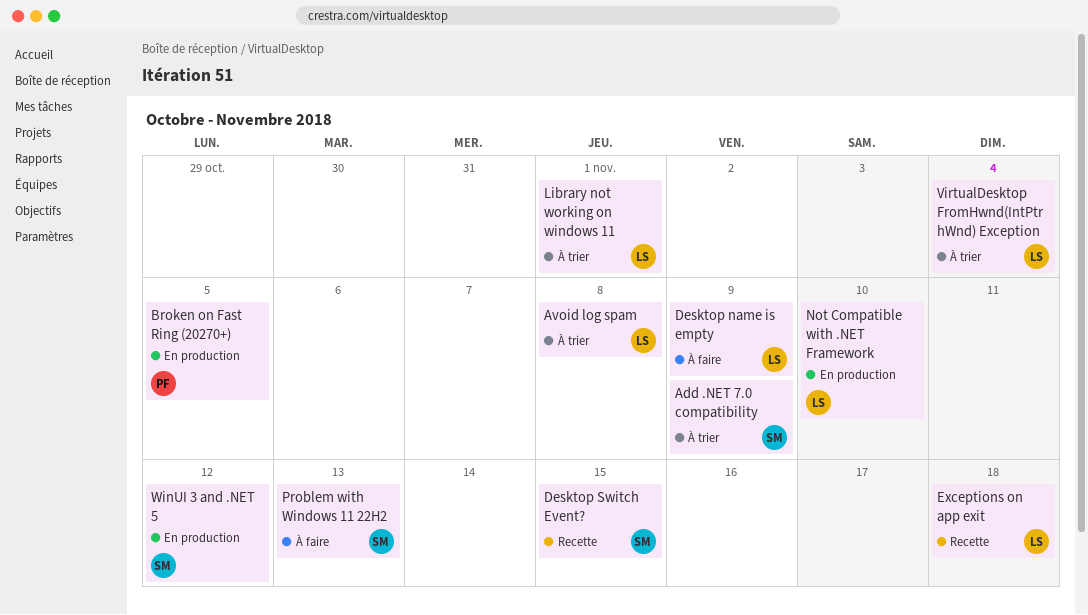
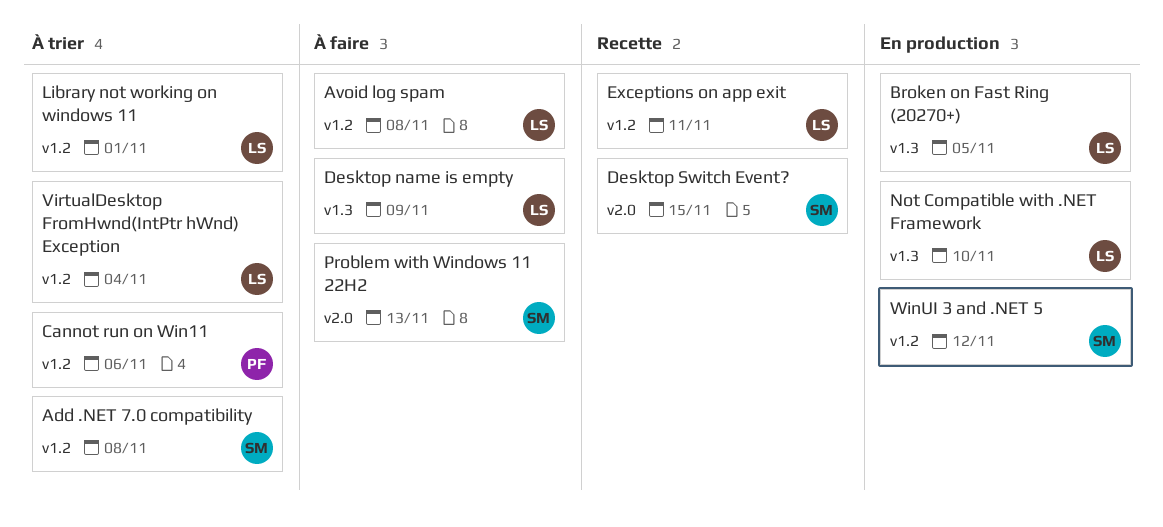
Add .NET 7.0 compatibility, due: Nov 9 -> Nov 8
Avoid log spam, status: À trier -> À faire
Broken on Fast Ring (20270+), owner: PF -> LS
Cannot run on Win11: none -> present
Exceptions on app exit, due: Nov 18 -> Nov 11

